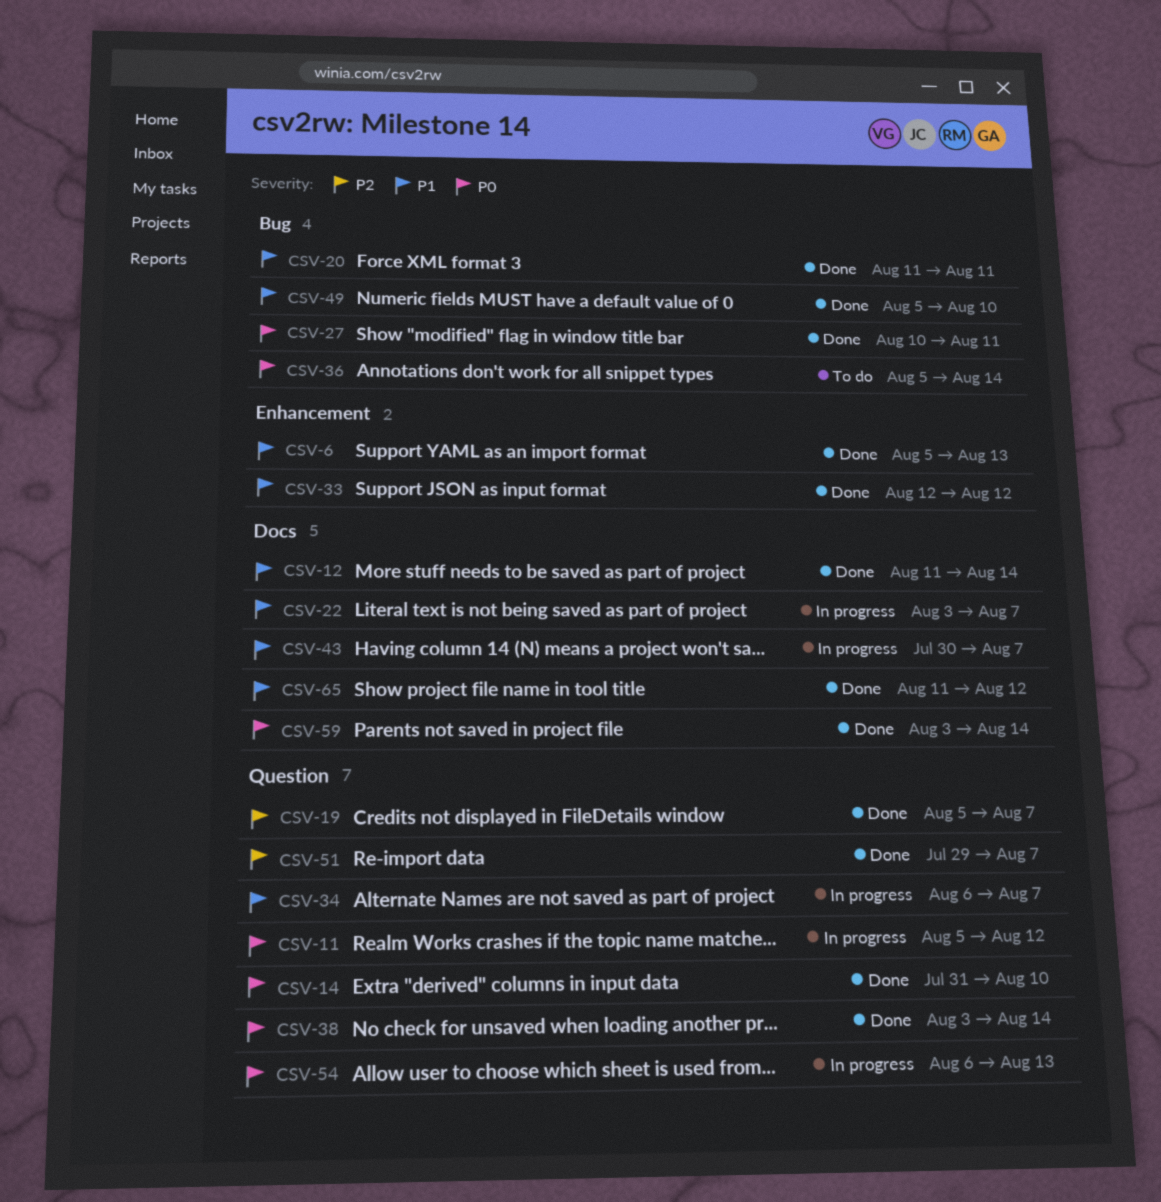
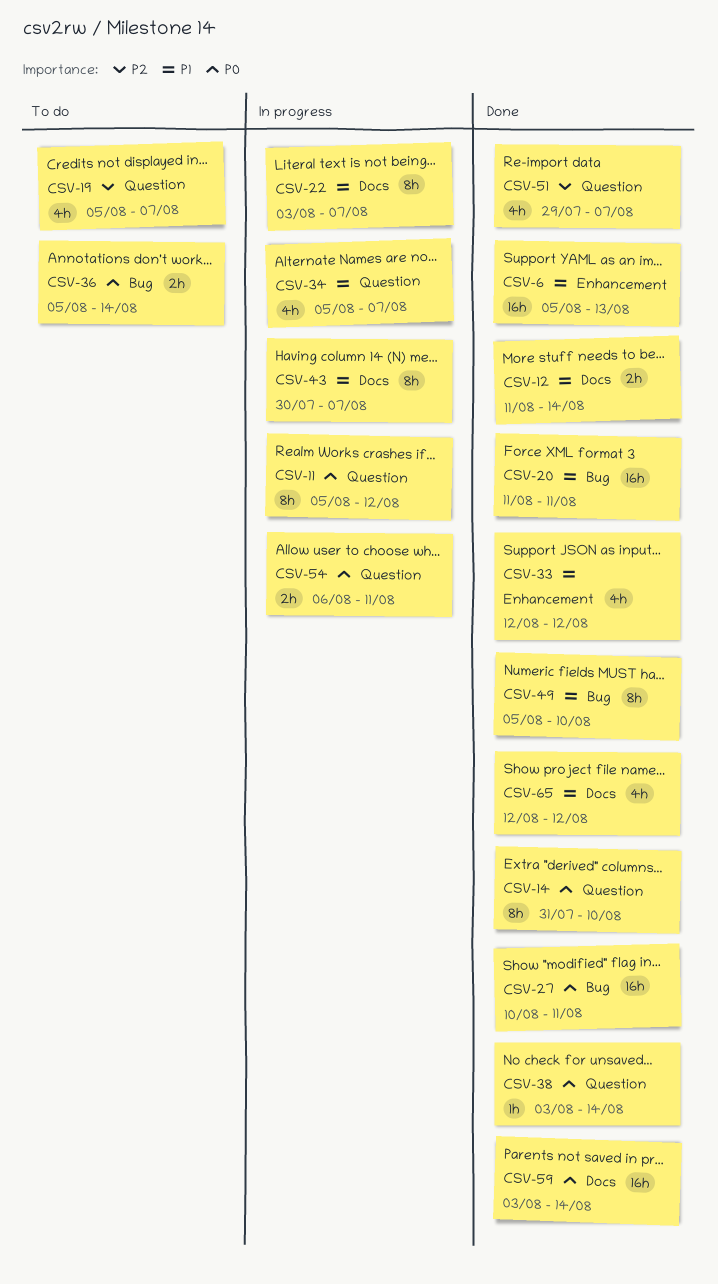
CSV-19, status: Done -> To do
CSV-34, start: Aug 6 -> Aug 5
CSV-54, due: Aug 13 -> Aug 11
CSV-65, start: Aug 11 -> Aug 12

